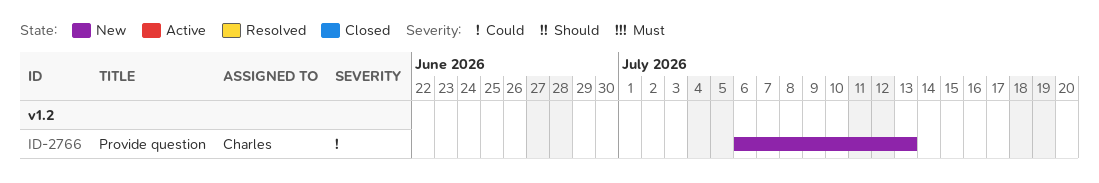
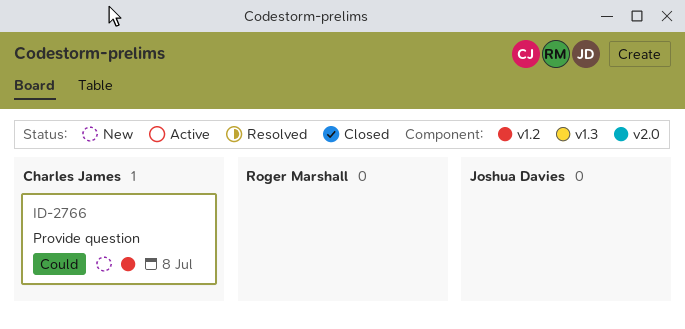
ID-2766, due: Jul 13 -> Jul 8

